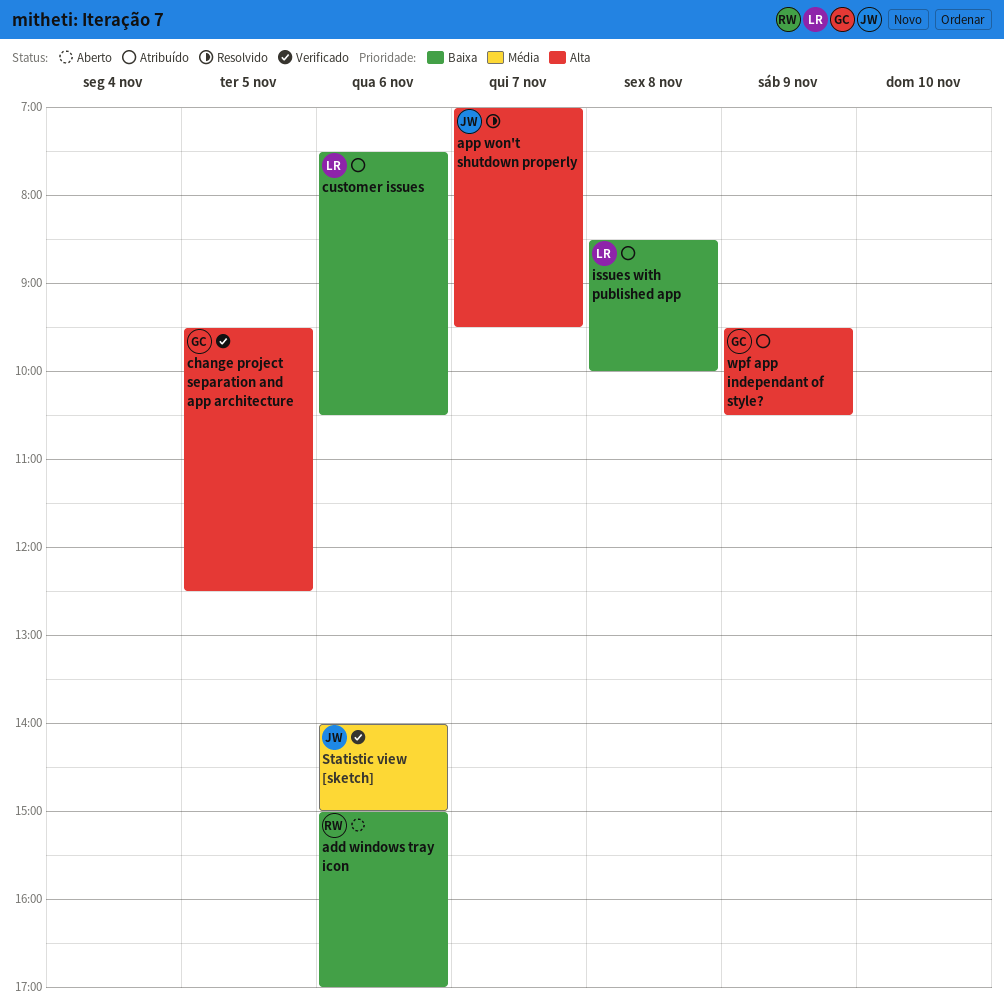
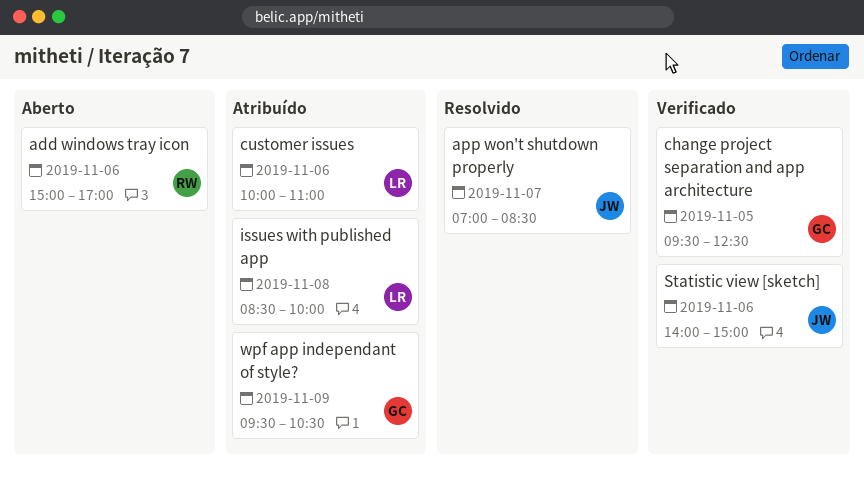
app won't shutdown properly, ends: 09:30 -> 08:30
customer issues, begins: 07:30 -> 10:00
customer issues, ends: 10:30 -> 11:00

